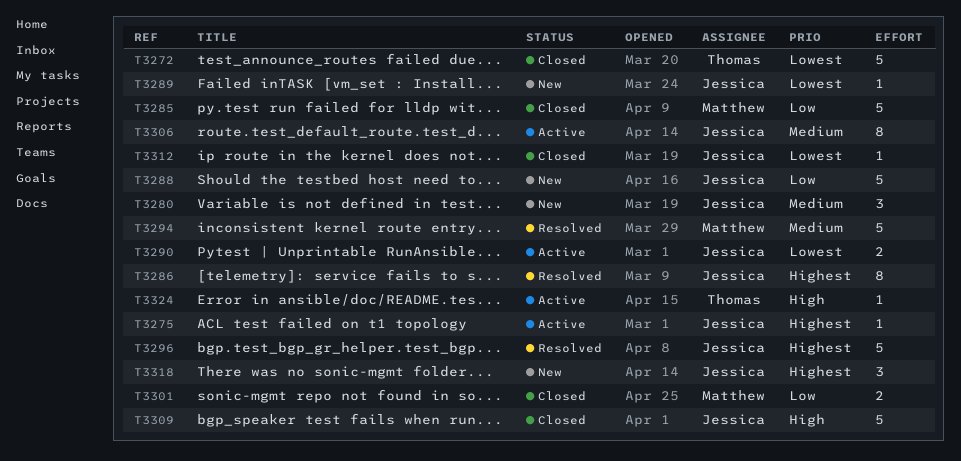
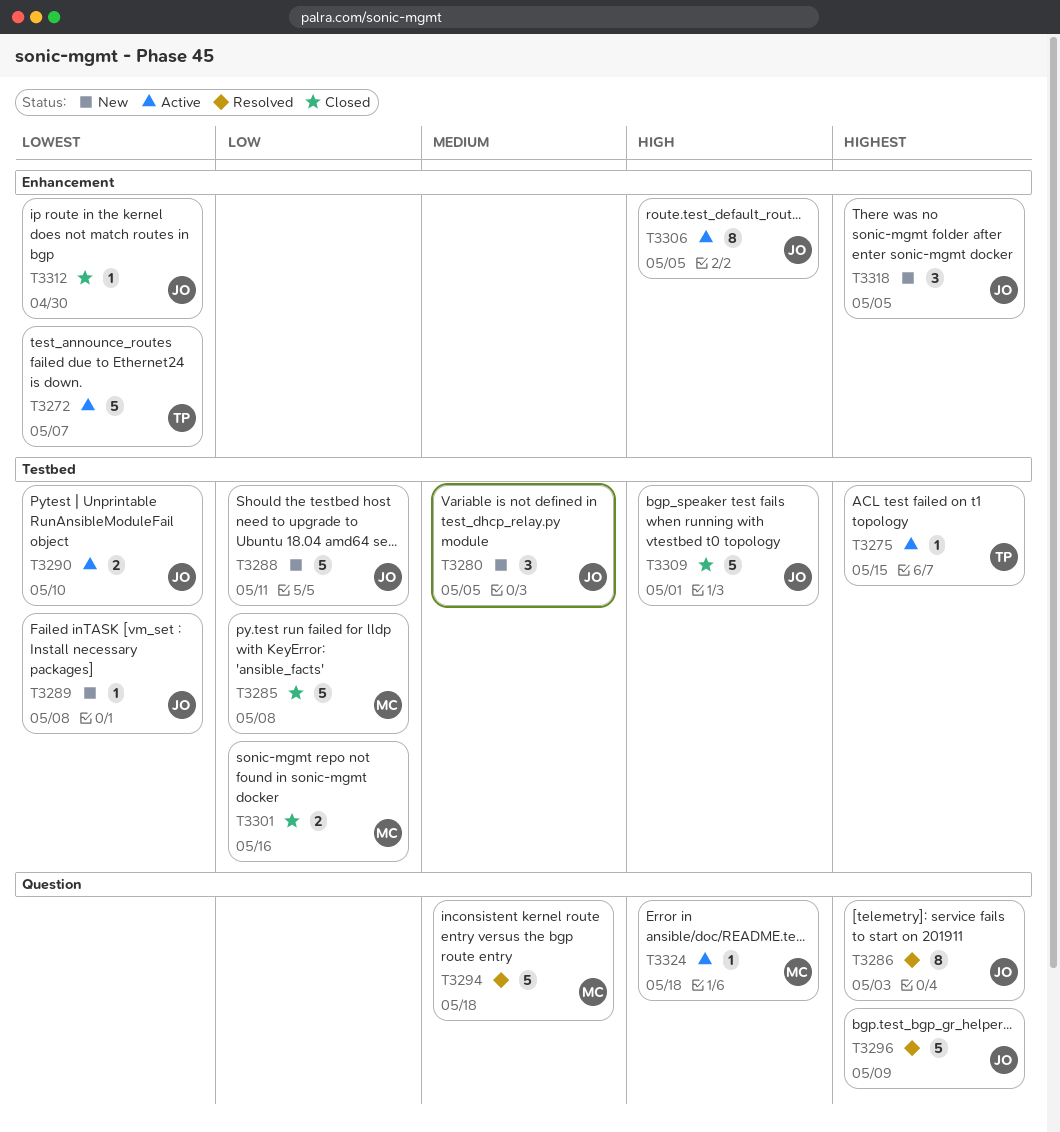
T3272, status: Closed -> Active
T3275, owner: Jessica -> Thomas
T3306, priority: Medium -> High
T3324, owner: Thomas -> Matthew

